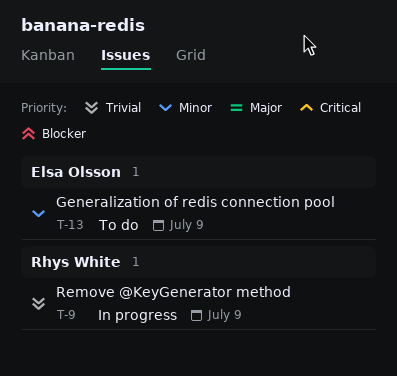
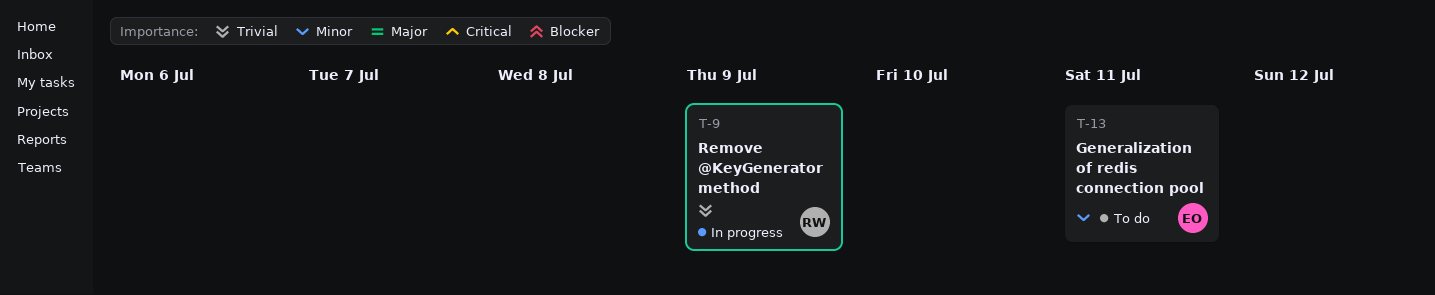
T-13, due: Jul 9 -> Jul 11

